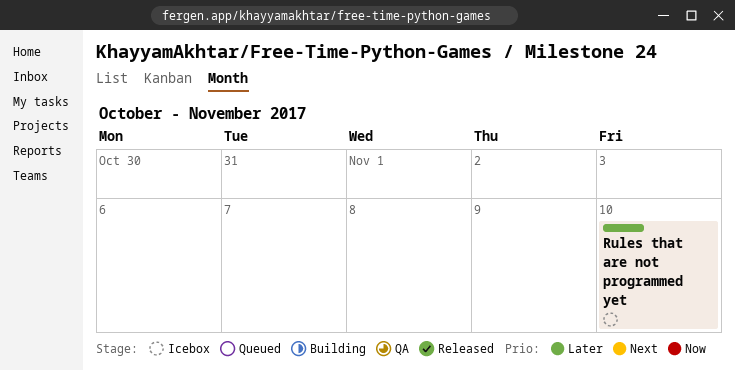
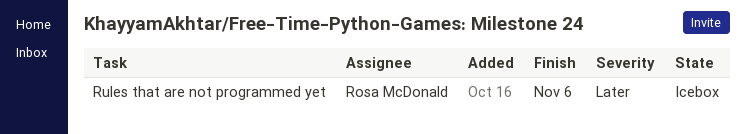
Rules that are not programmed yet, due: Nov 10 -> Nov 6

